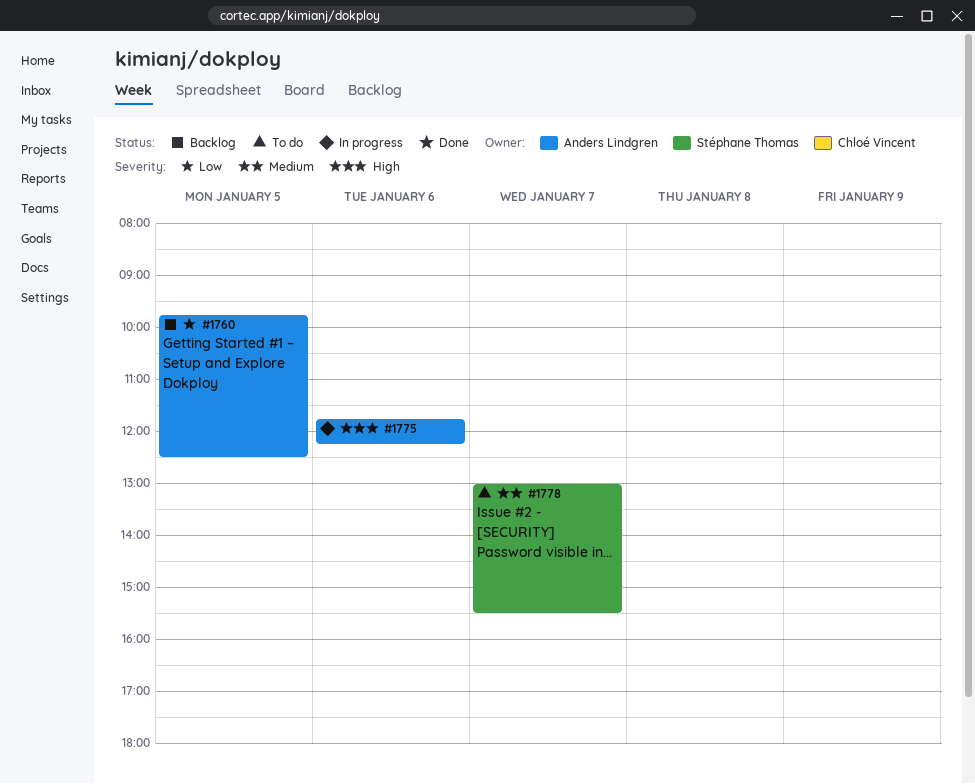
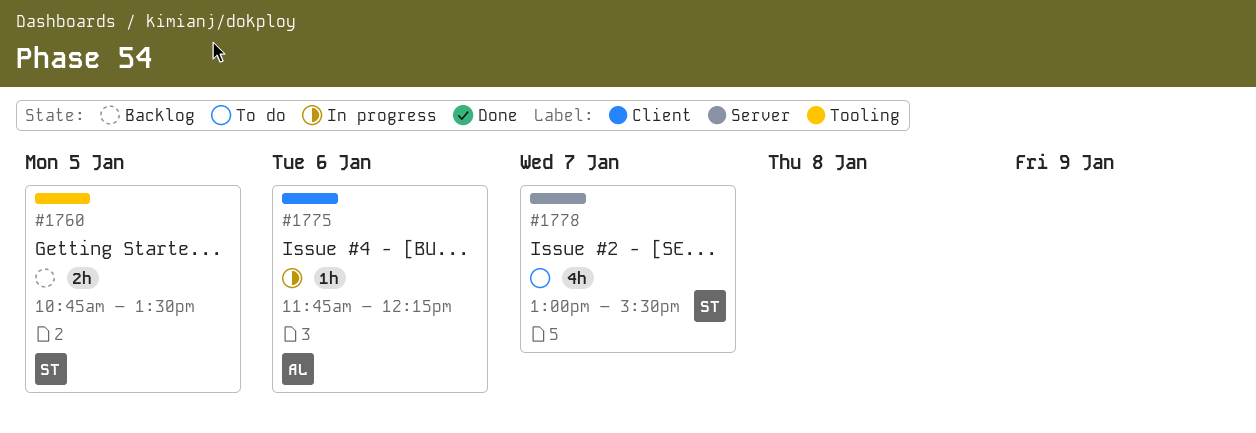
#1760, owner: Anders Lindgren -> Stéphane Thomas
#1760, begins: 09:45 -> 10:45
#1760, ends: 12:30 -> 13:30

